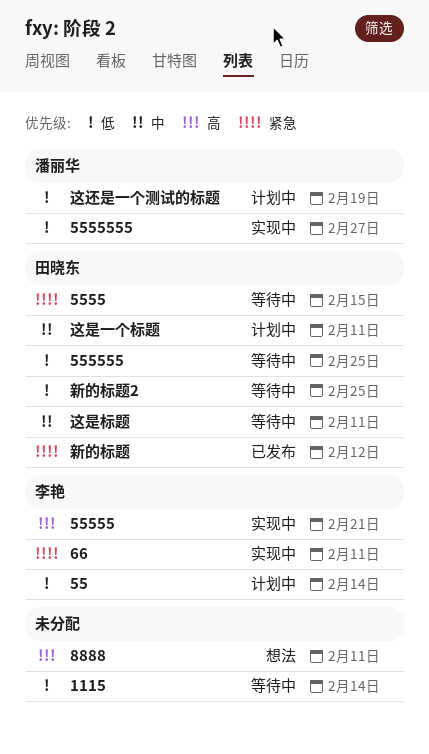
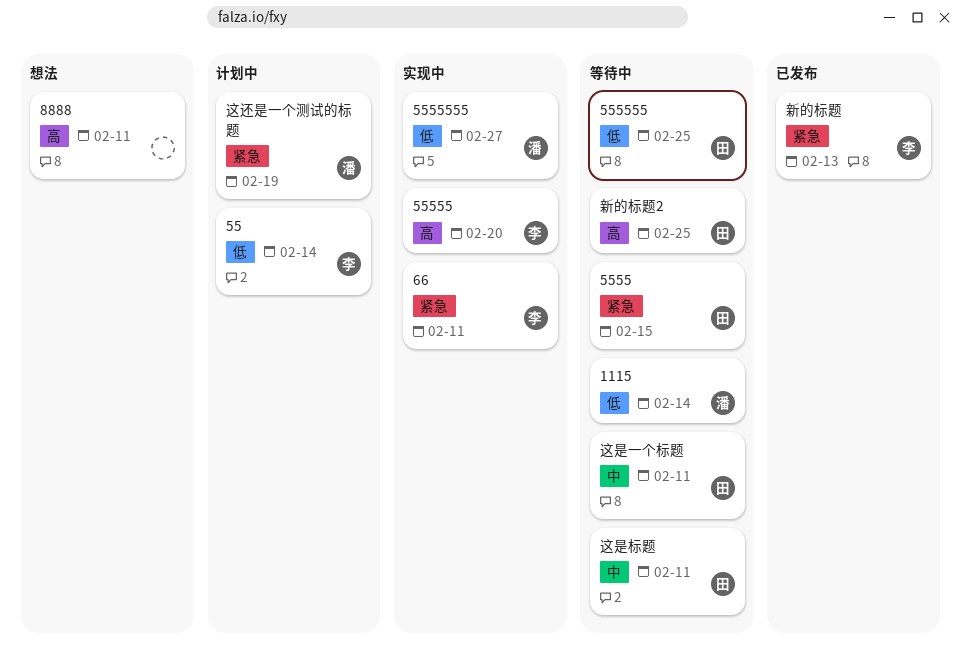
1115, owner: none -> 潘丽华
55555, due: Feb 21 -> Feb 20
新的标题, owner: 田晓东 -> 李艳
新的标题, due: Feb 12 -> Feb 13
新的标题2, priority: 低 -> 高
这是一个标题, status: 计划中 -> 等待中
这还是一个测试的标题, priority: 低 -> 紧急

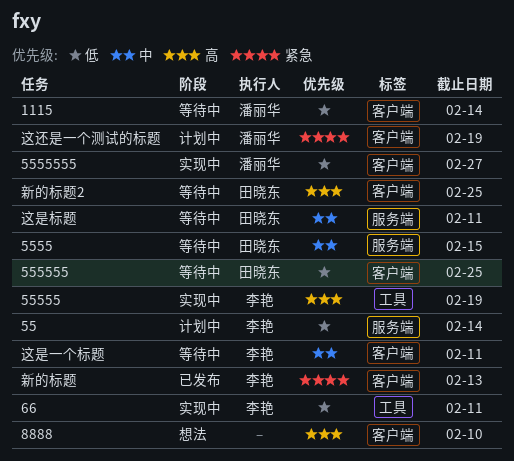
5555, priority: 紧急 -> 中
55555, due: Feb 20 -> Feb 19
66, priority: 紧急 -> 低
8888, due: Feb 11 -> Feb 10
这是一个标题, owner: 田晓东 -> 李艳

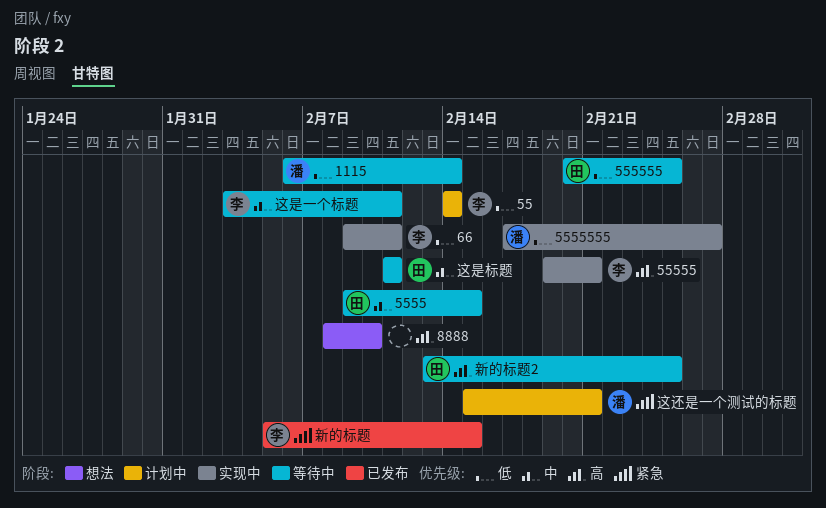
55555, due: Feb 19 -> Feb 21
新的标题, due: Feb 13 -> Feb 15
这还是一个测试的标题, due: Feb 19 -> Feb 21

